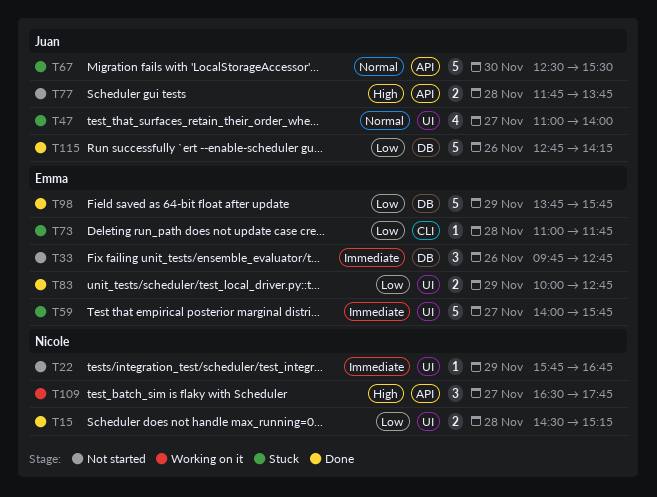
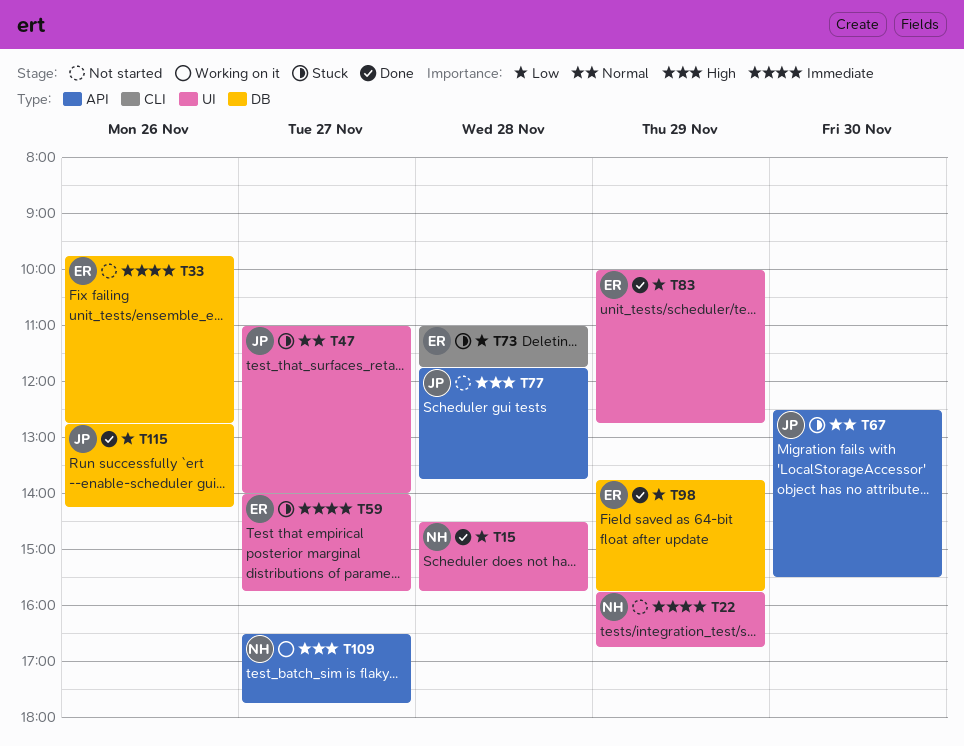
T15, ends: 15:15 -> 15:45

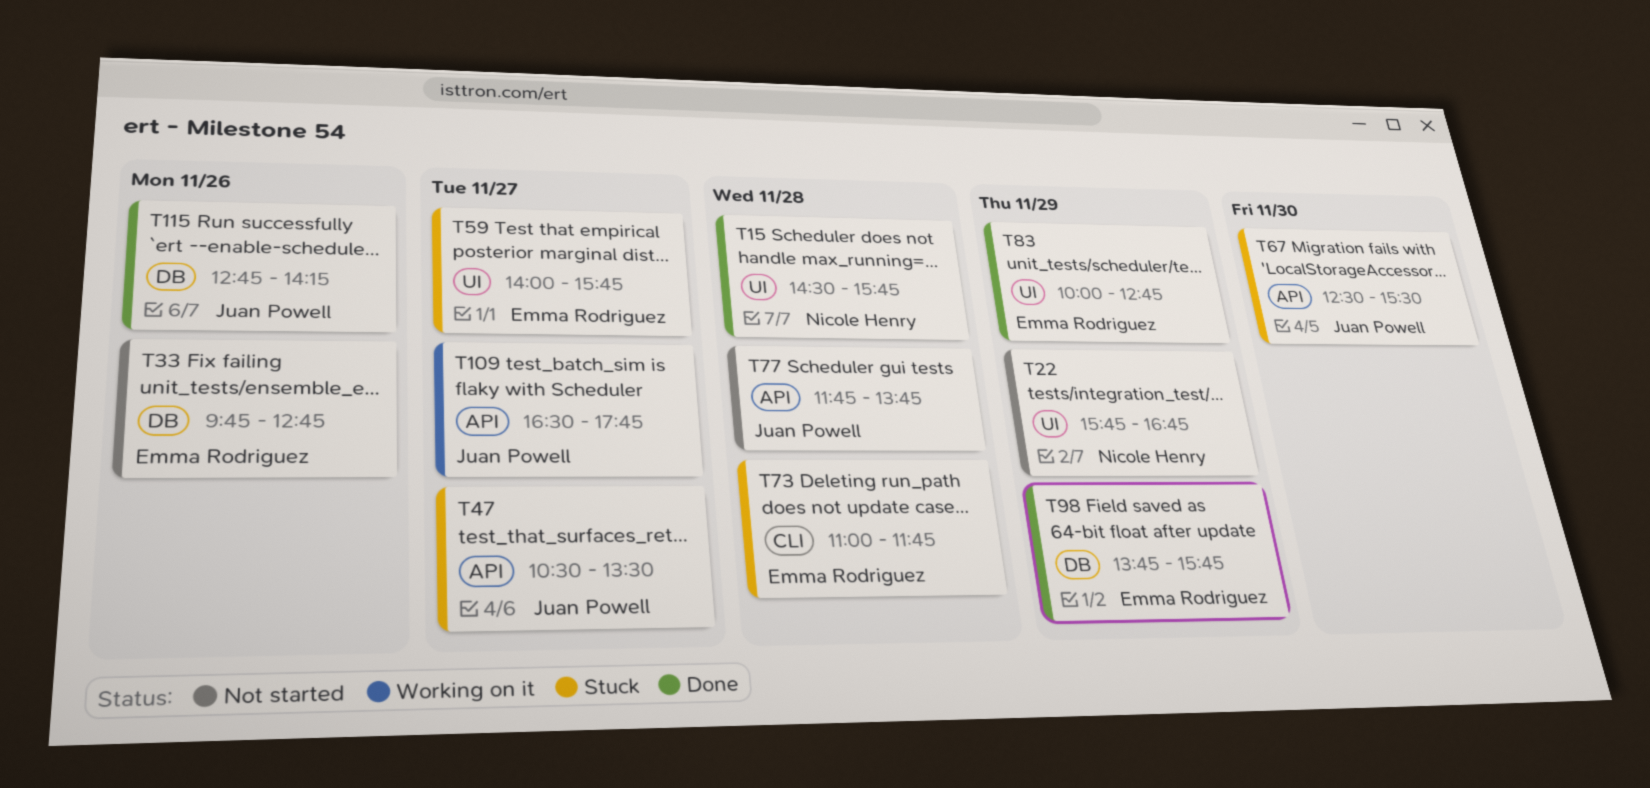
T47, label: UI -> API
T47, begins: 11:00 -> 10:30
T47, ends: 14:00 -> 13:30
T109, owner: Nicole Henry -> Juan Powell

